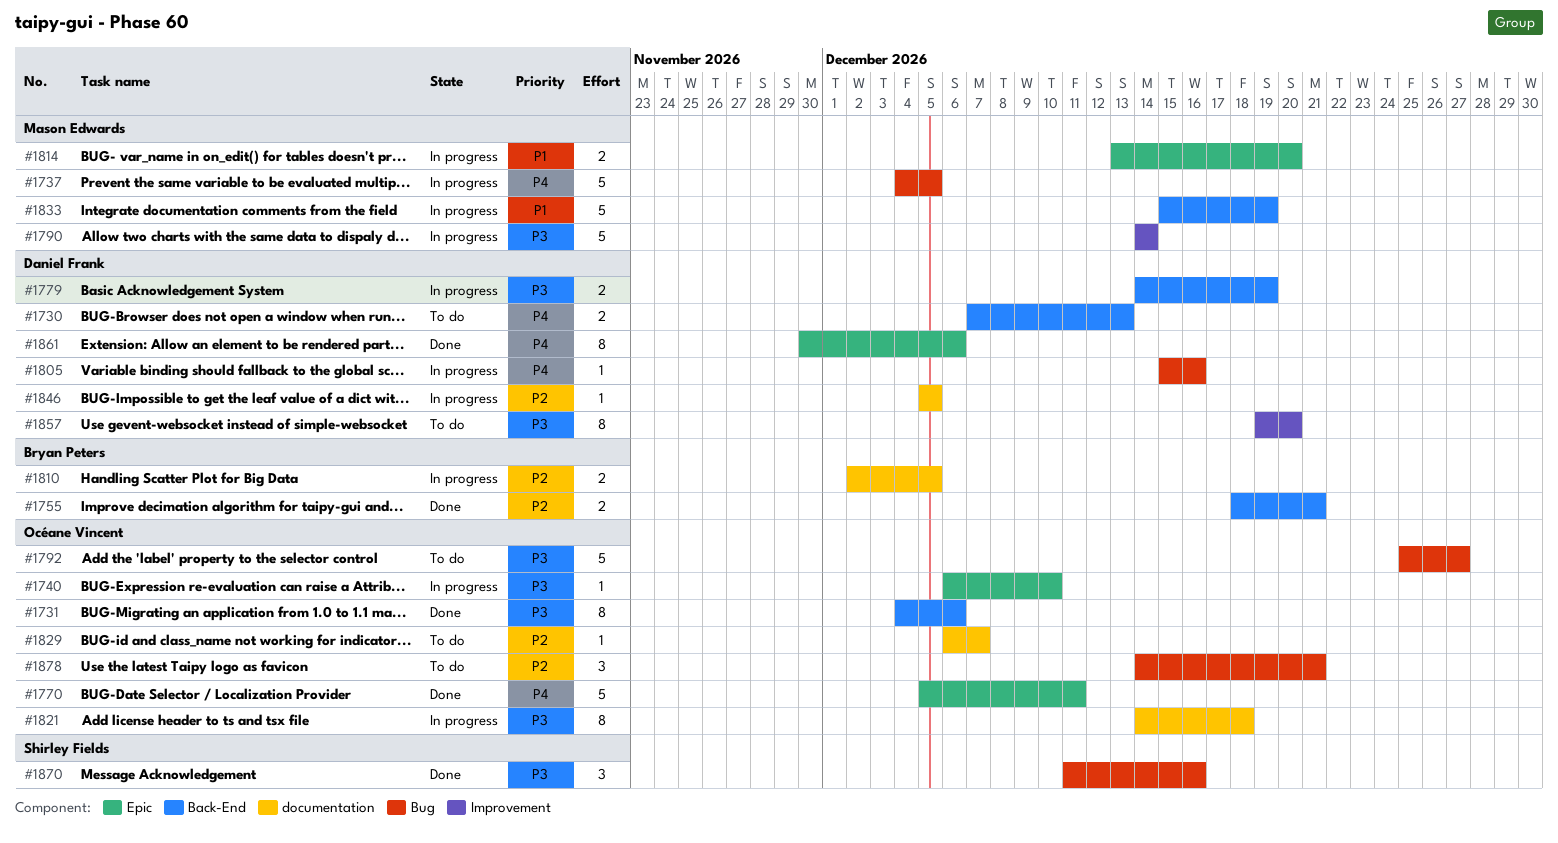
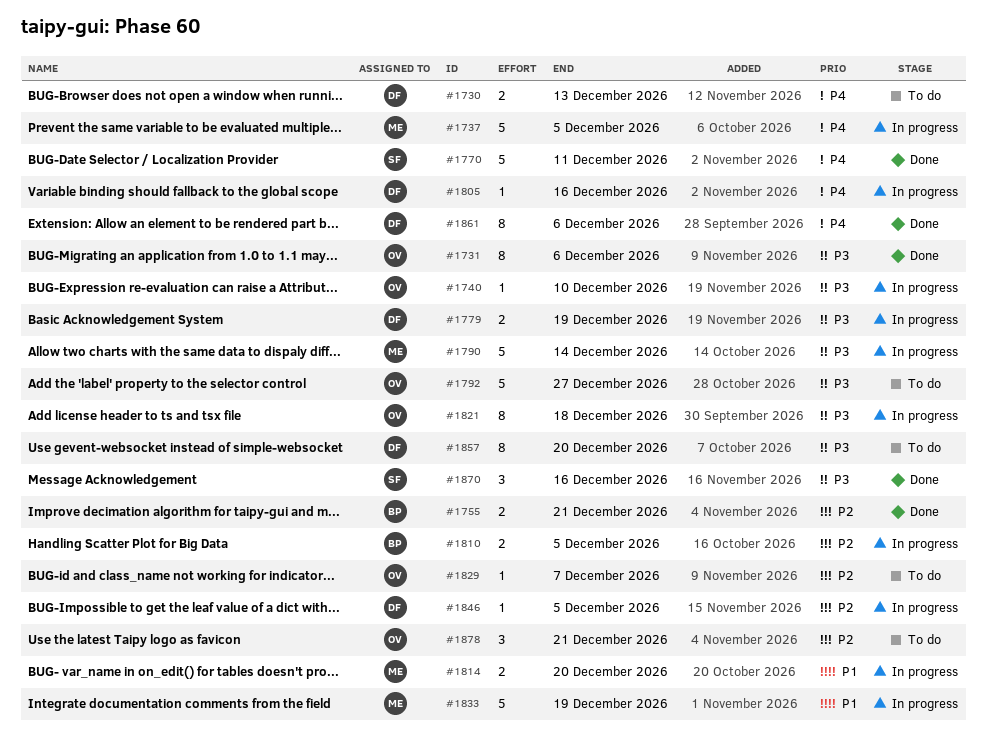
#1770, owner: Océane Vincent -> Shirley Fields

